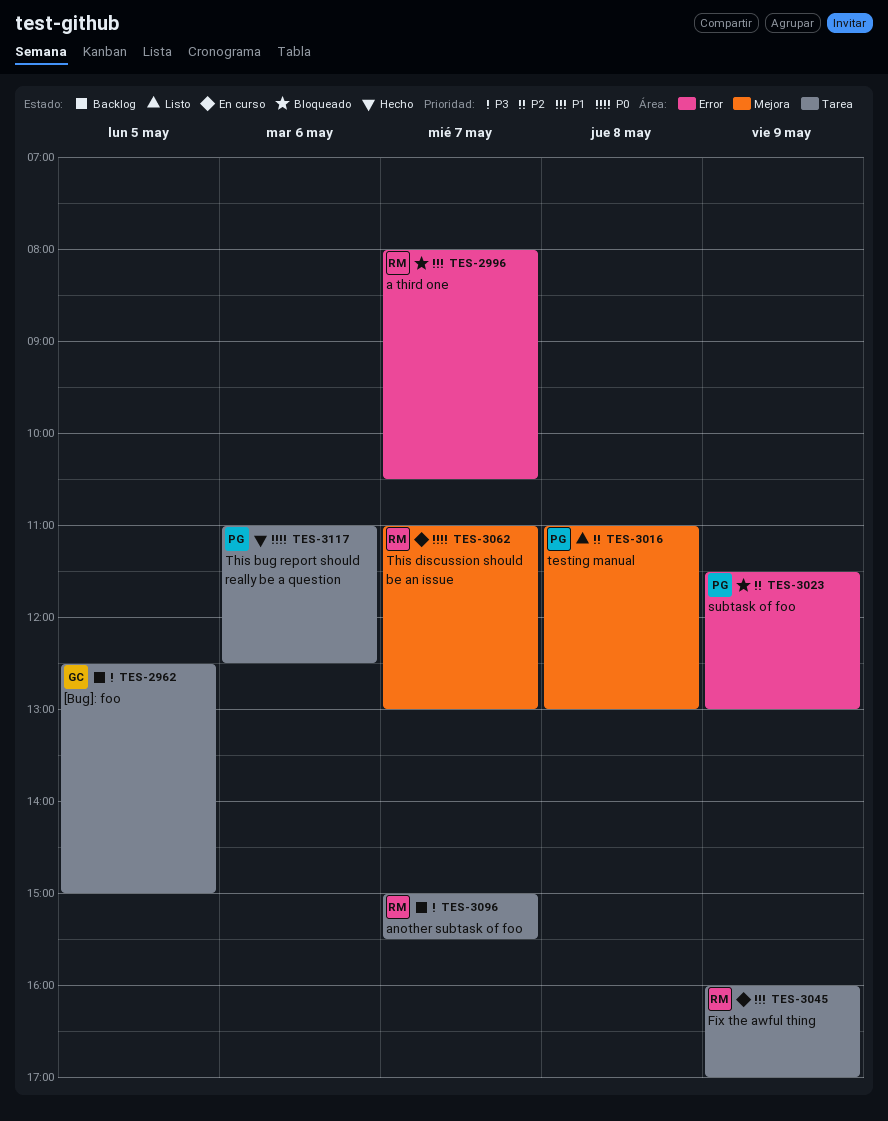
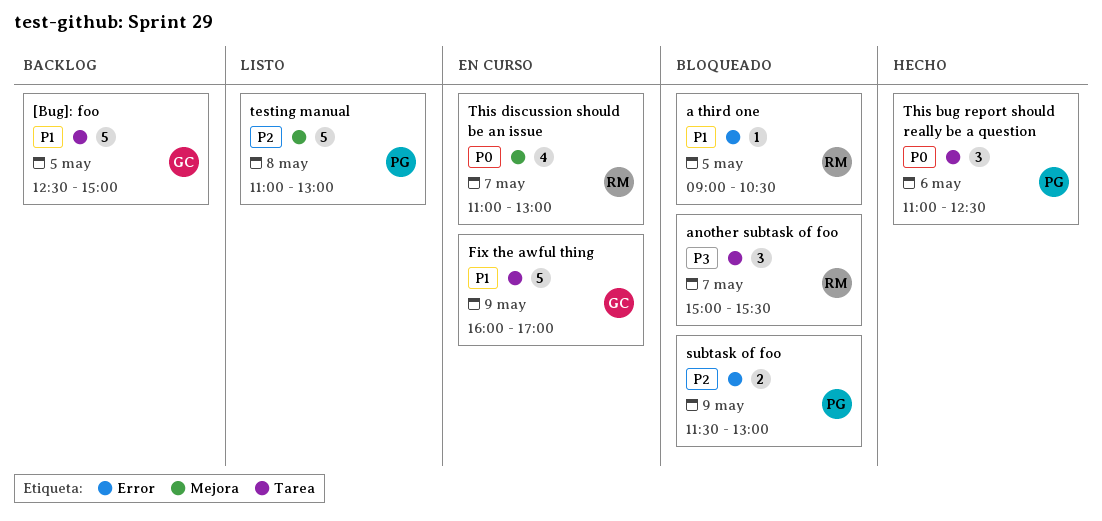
[Bug]: foo, priority: P3 -> P1
a third one, day: May 7 -> May 5
a third one, begins: 08:00 -> 09:00
another subtask of foo, status: Backlog -> Bloqueado
Fix the awful thing, owner: RM -> GC

